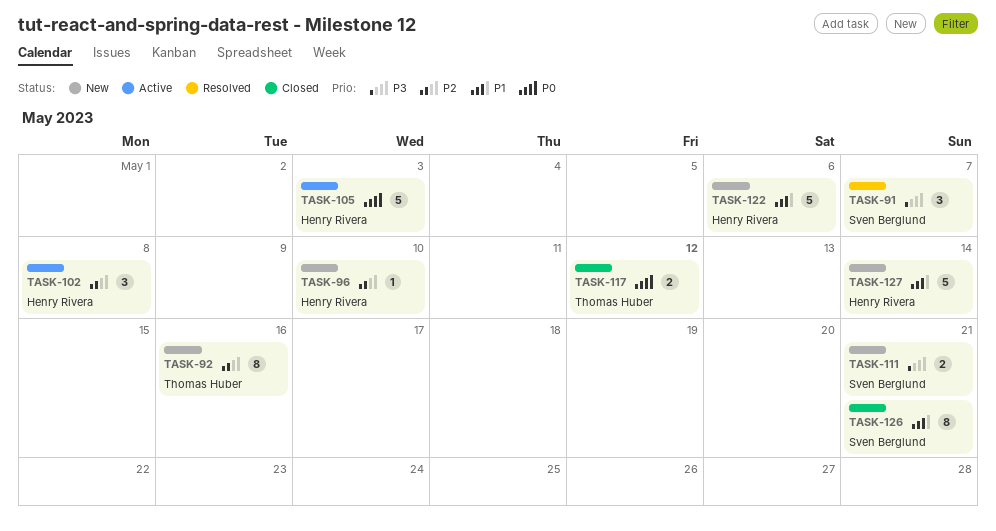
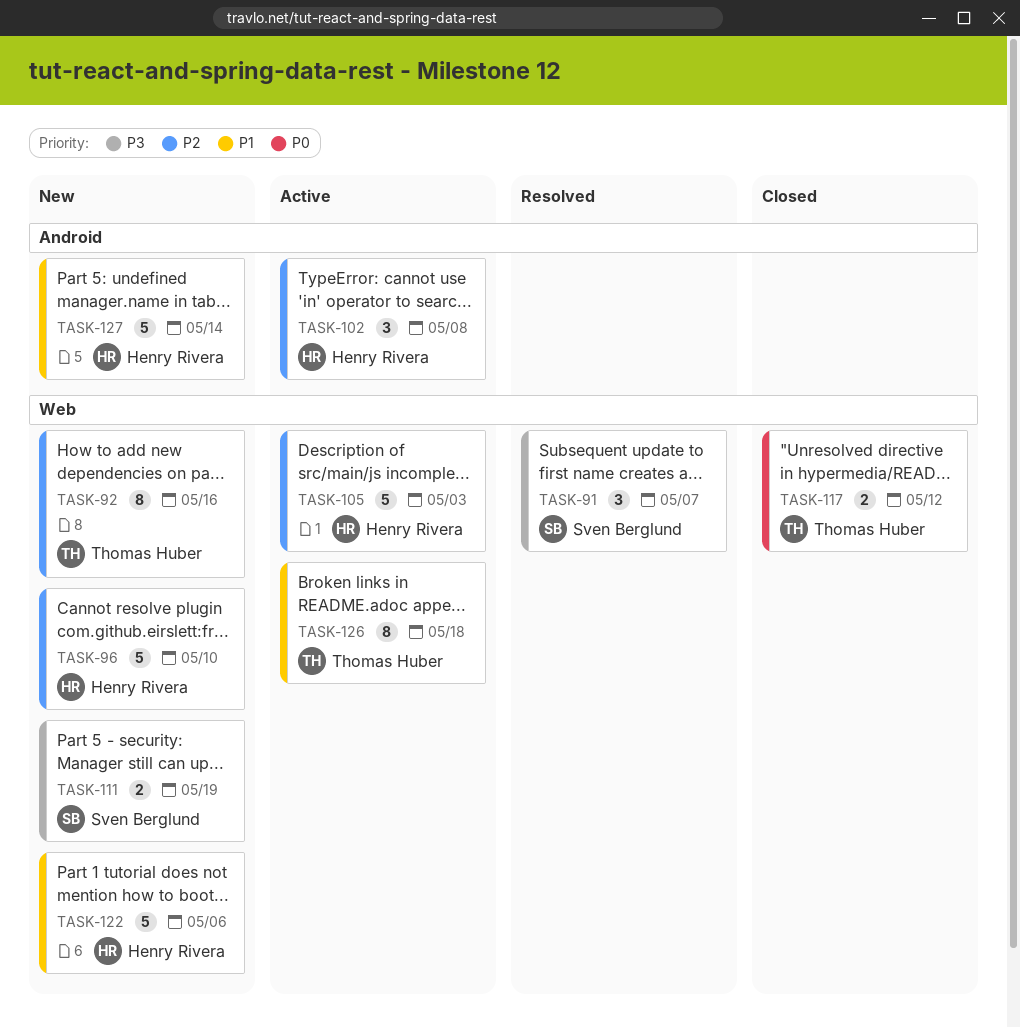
TASK-96, estimate: 1 -> 5
TASK-105, priority: P0 -> P2
TASK-111, due: May 21 -> May 19
TASK-126, status: Closed -> Active
TASK-126, owner: Sven Berglund -> Thomas Huber
TASK-126, due: May 21 -> May 18

